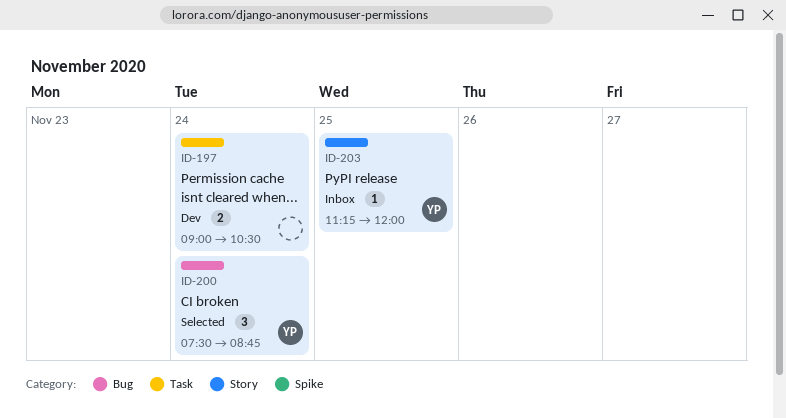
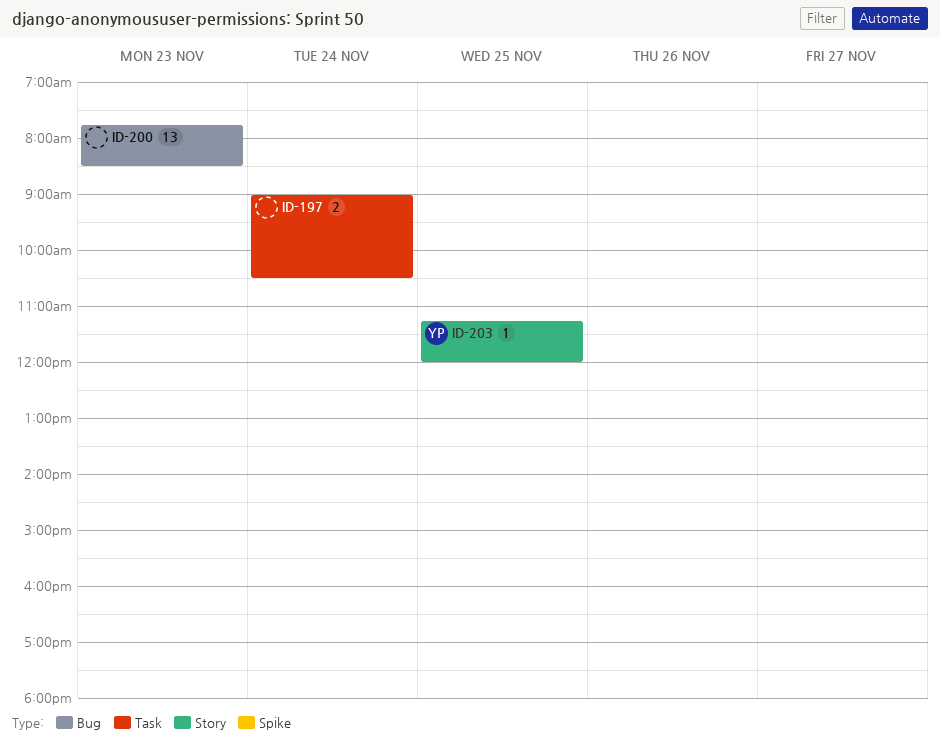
ID-200, owner: YP -> none
ID-200, estimate: 3 -> 13
ID-200, day: Nov 24 -> Nov 23
ID-200, begins: 07:30 -> 07:45
ID-200, ends: 08:45 -> 08:30

